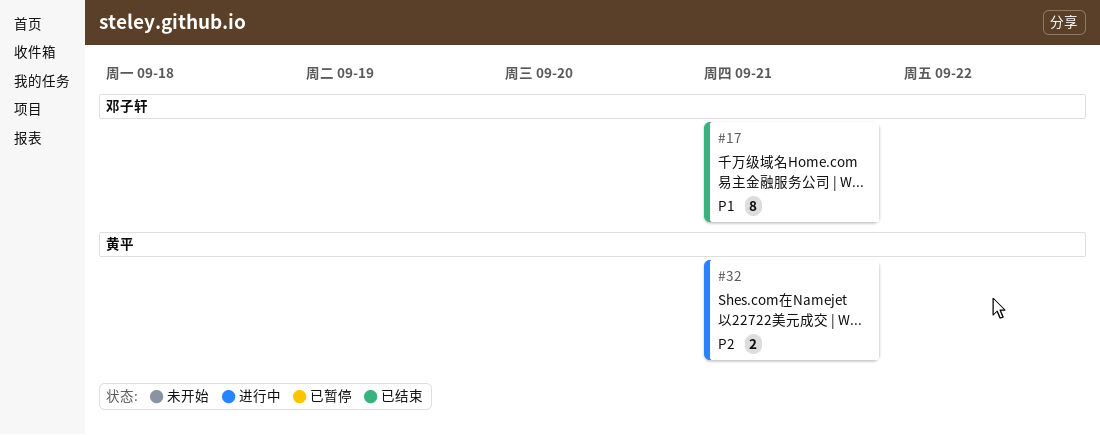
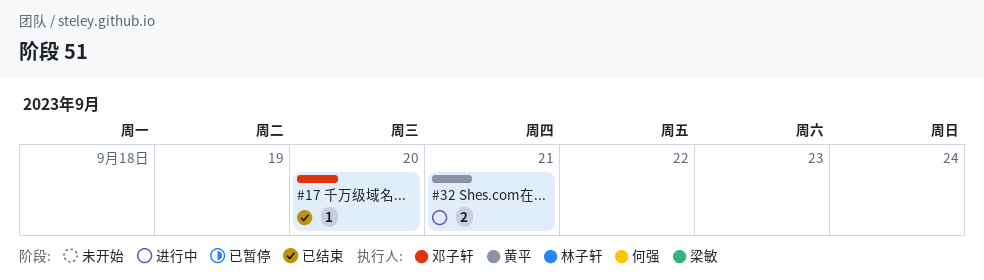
#17, estimate: 8 -> 1
#17, due: Sep 21 -> Sep 20

